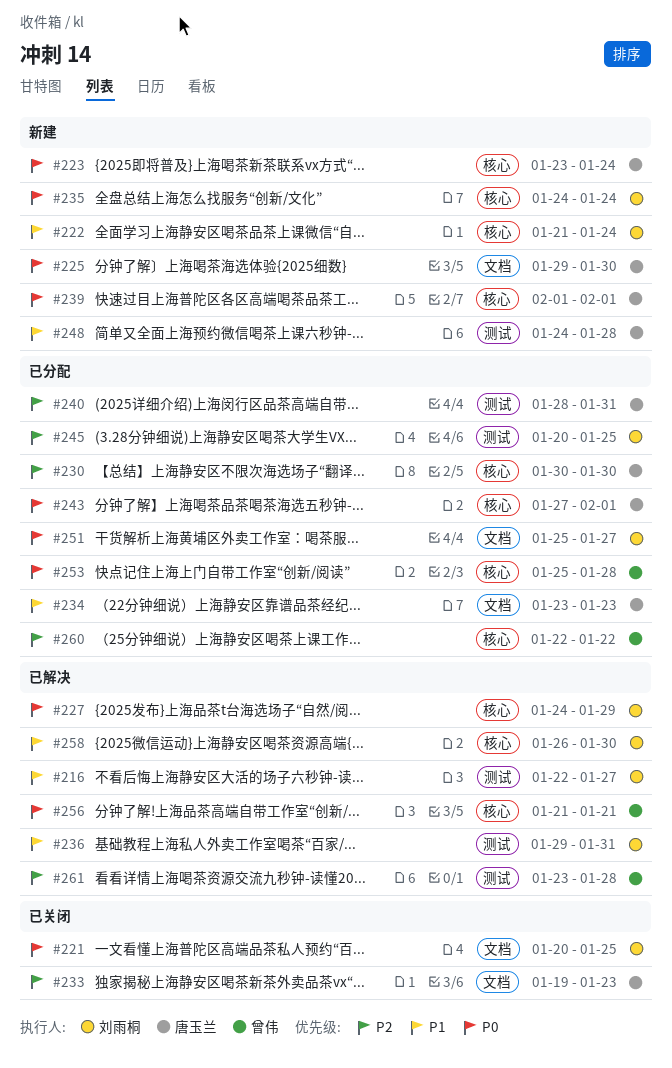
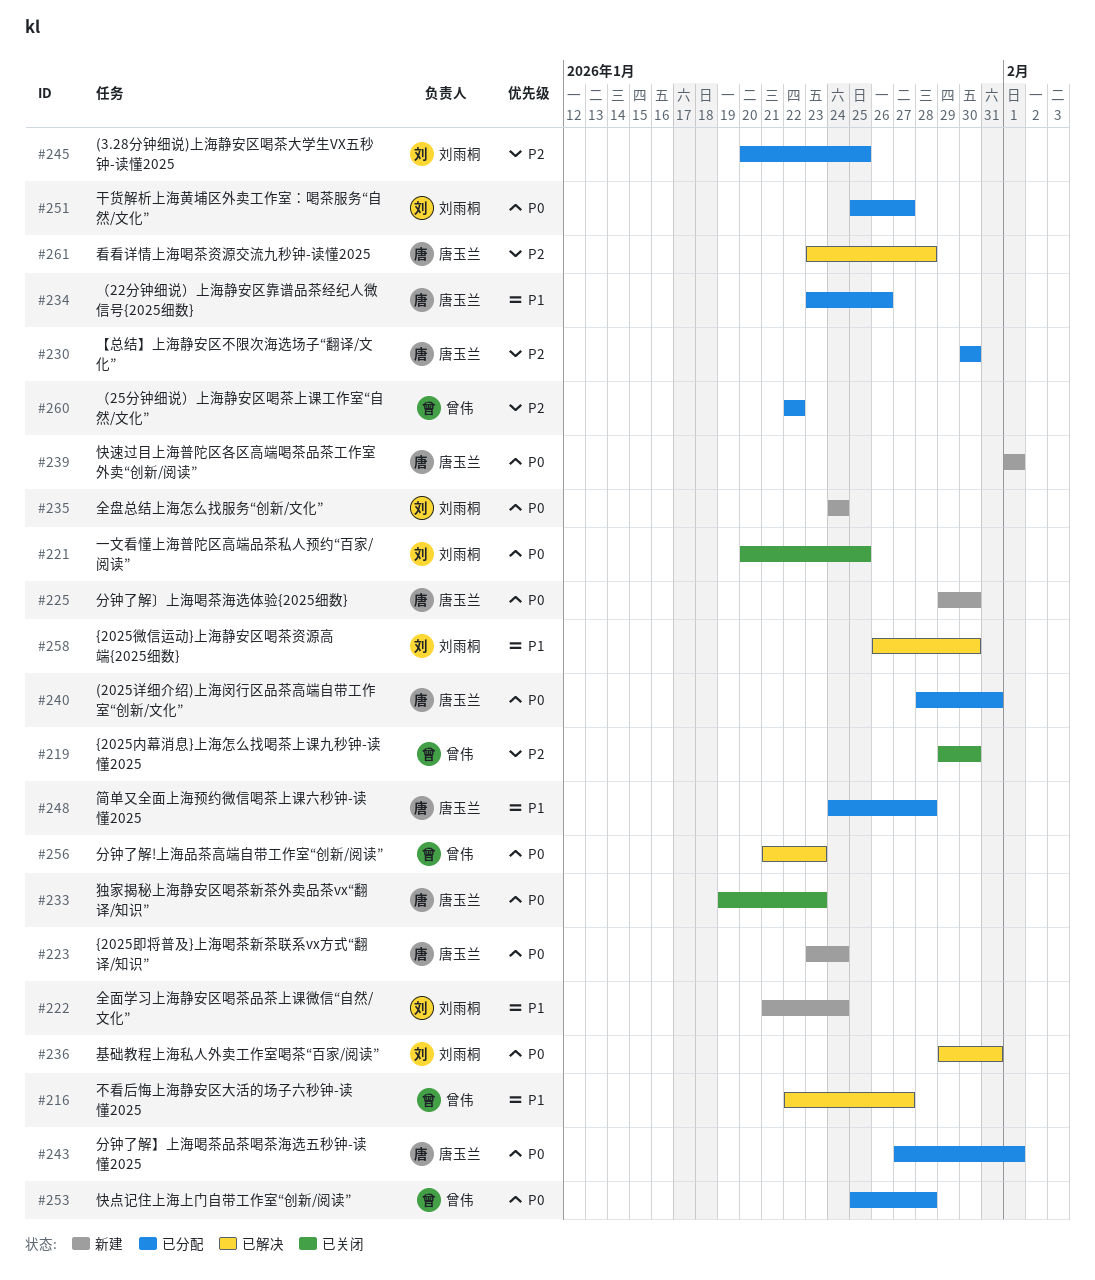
#216, owner: 刘雨桐 -> 曾伟
#219: none -> present
#227: present -> none
#233, priority: P2 -> P0
#234, due: Jan 23 -> Jan 26
#236, priority: P1 -> P0
#240, priority: P2 -> P0
#248, status: 新建 -> 已分配
#256, due: Jan 21 -> Jan 23
#261, owner: 曾伟 -> 唐玉兰

